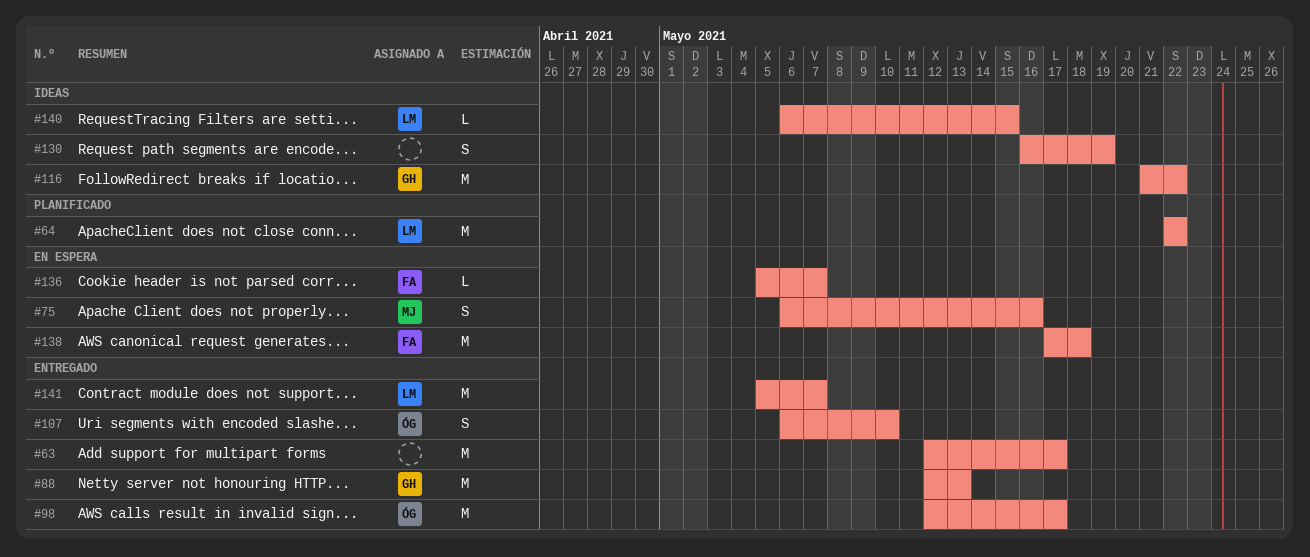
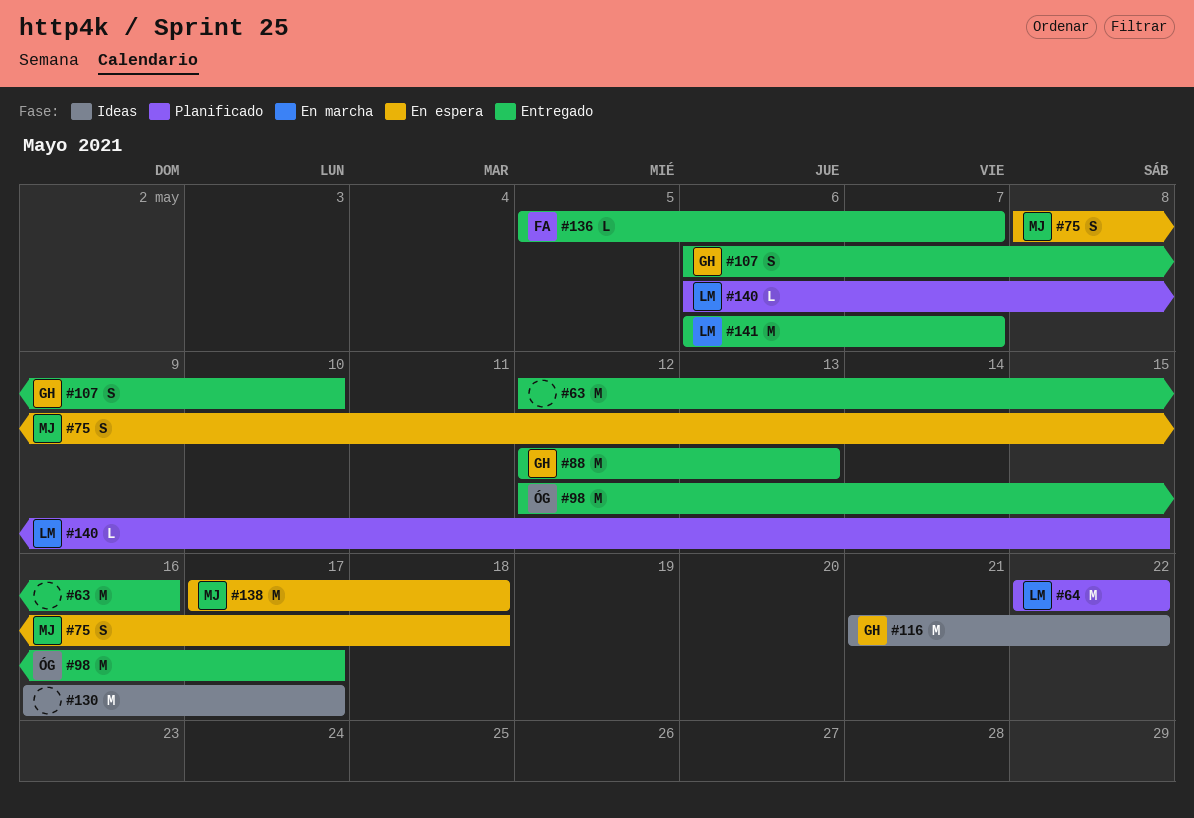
#63, due: May 17 -> May 16
#75, start: May 6 -> May 8
#75, due: May 16 -> May 18
#107, owner: ÓG -> GH
#130, estimate: S -> M
#130, due: May 19 -> May 17
#136, status: En espera -> Entregado
#138, owner: FA -> MJ
#140, status: Ideas -> Planificado
#141, start: May 5 -> May 6

